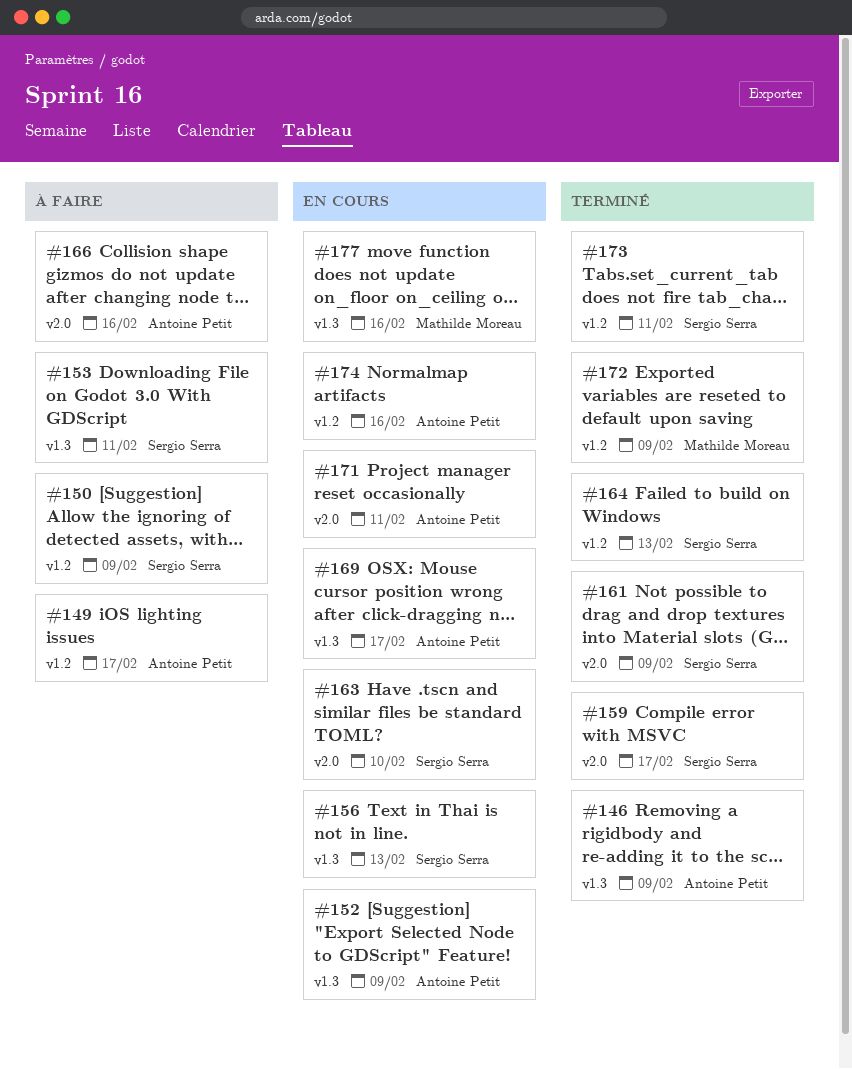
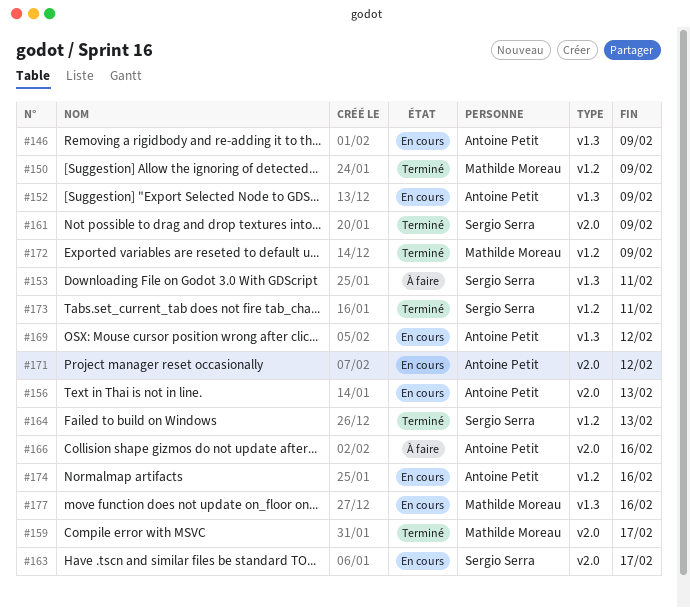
#146, status: Terminé -> En cours
#149: present -> none
#150, status: À faire -> Terminé
#150, owner: Sergio Serra -> Mathilde Moreau
#156, owner: Sergio Serra -> Antoine Petit
#156, label: v1.3 -> v2.0
#159, owner: Sergio Serra -> Mathilde Moreau
#163, due: Feb 10 -> Feb 17
#169, due: Feb 17 -> Feb 12
#171, due: Feb 11 -> Feb 12

